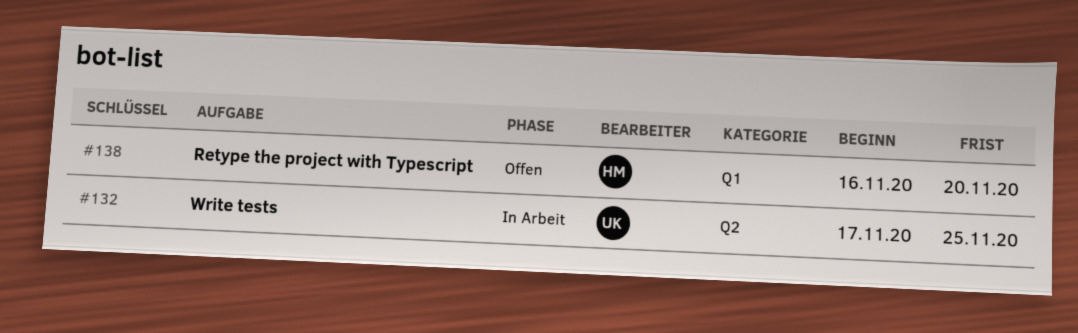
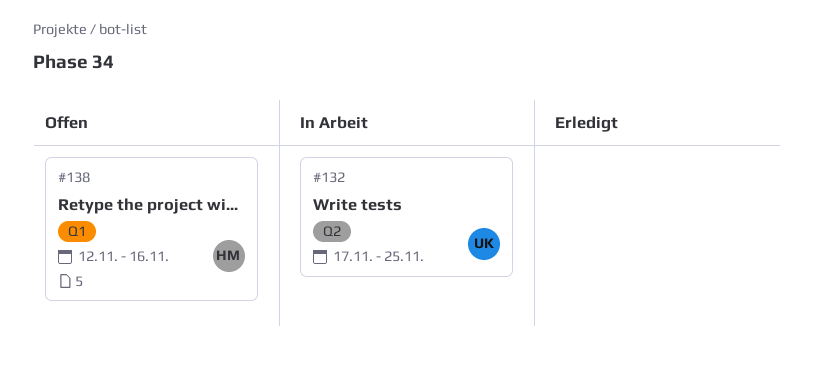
#138, start: Nov 16 -> Nov 12
#138, due: Nov 20 -> Nov 16

